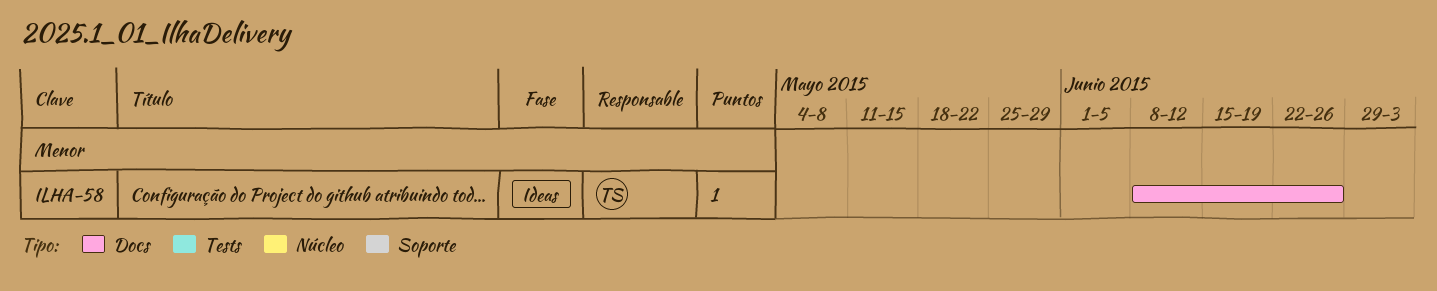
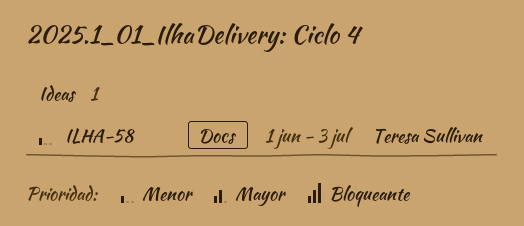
ILHA-58, start: Jun 8 -> Jun 1
ILHA-58, due: Jun 26 -> Jul 3

